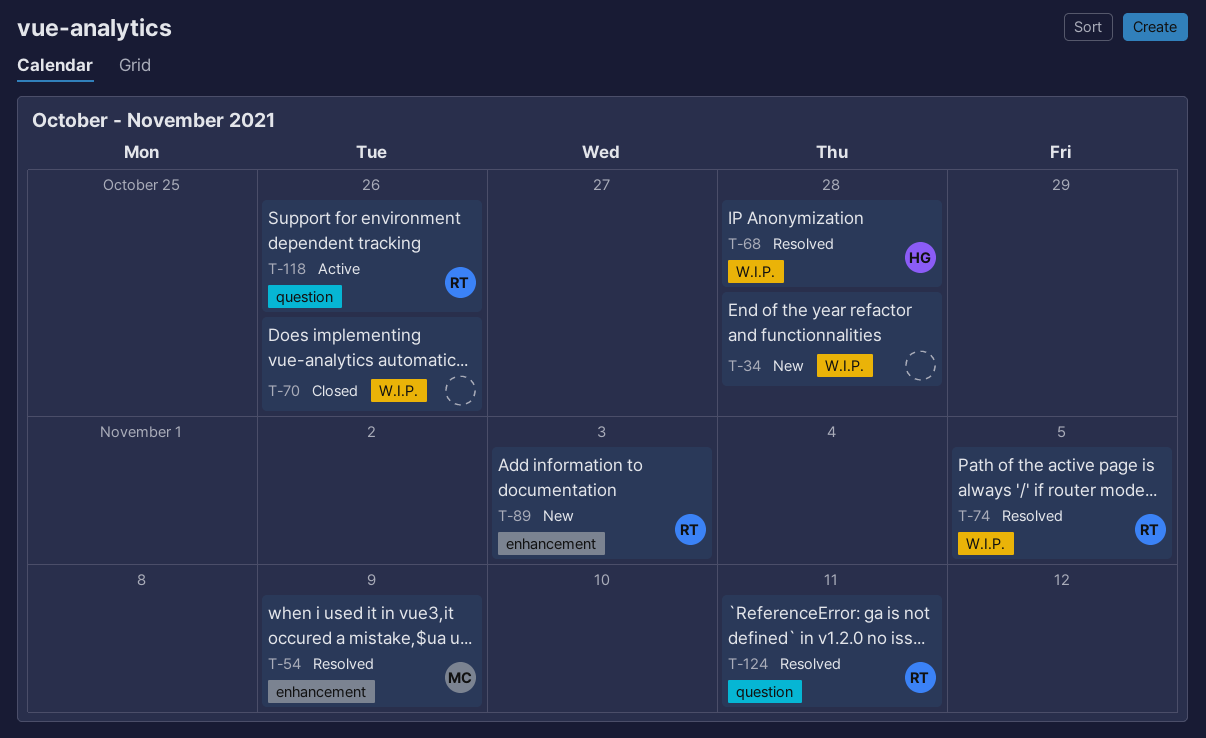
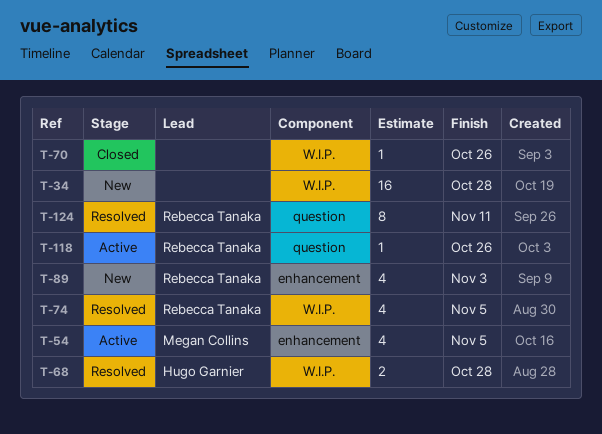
T-54, status: Resolved -> Active
T-54, due: Nov 9 -> Nov 5

